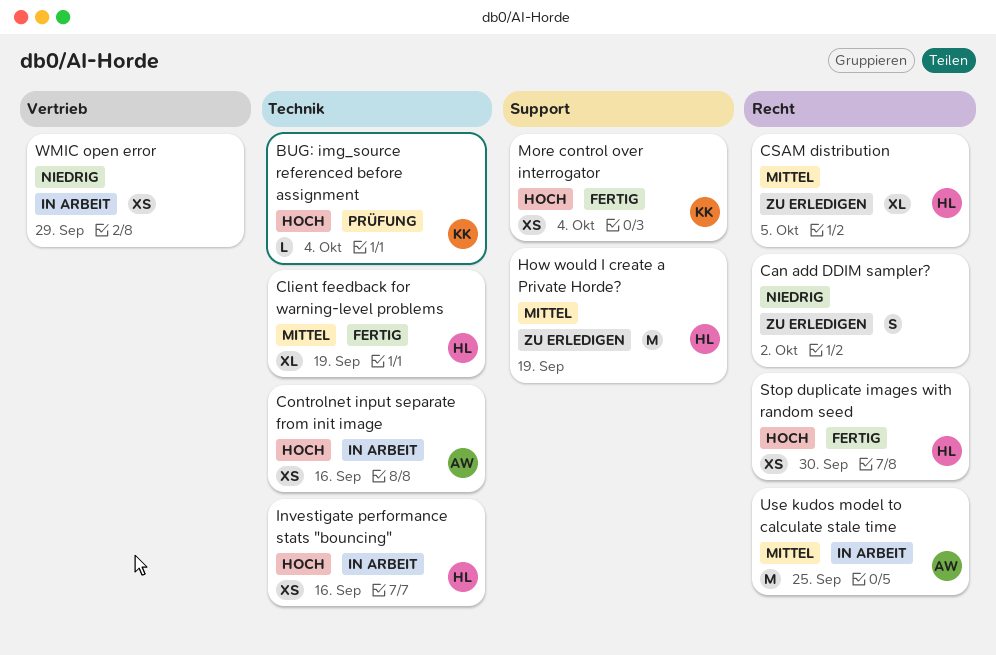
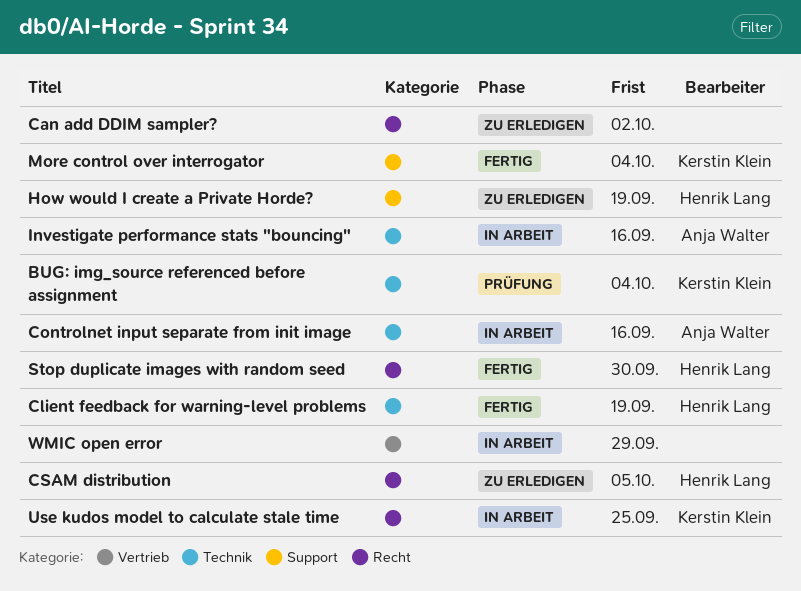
Investigate performance stats "bouncing", owner: Henrik Lang -> Anja Walter
Use kudos model to calculate stale time, owner: Anja Walter -> Kerstin Klein

